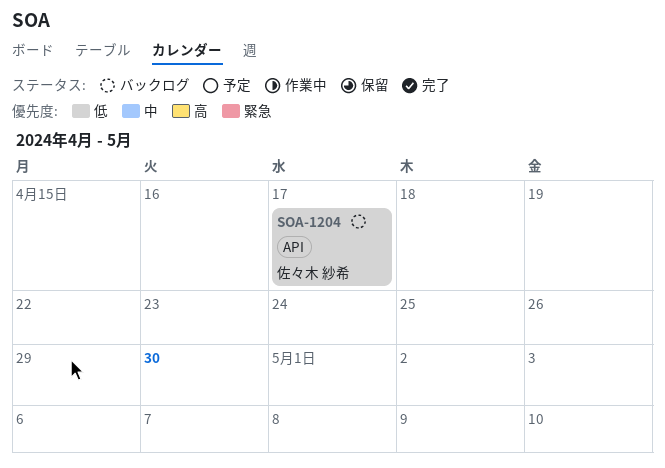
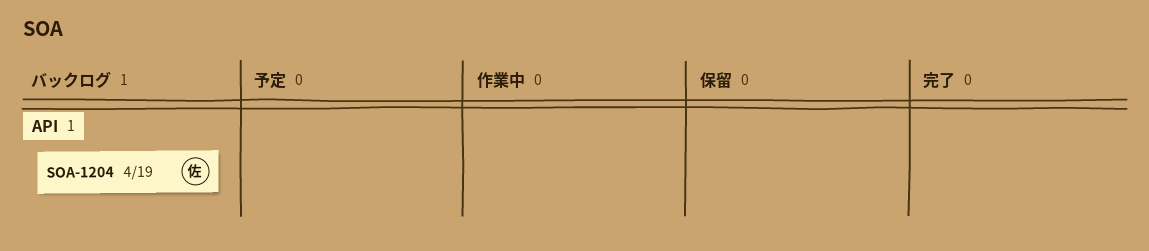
SOA-1204, due: Apr 17 -> Apr 19

